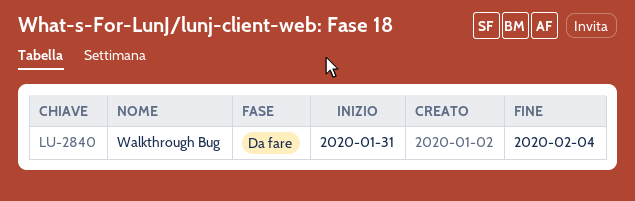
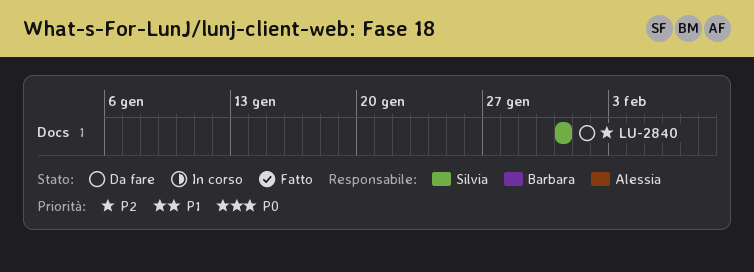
LU-2840, due: Feb 4 -> Jan 31

